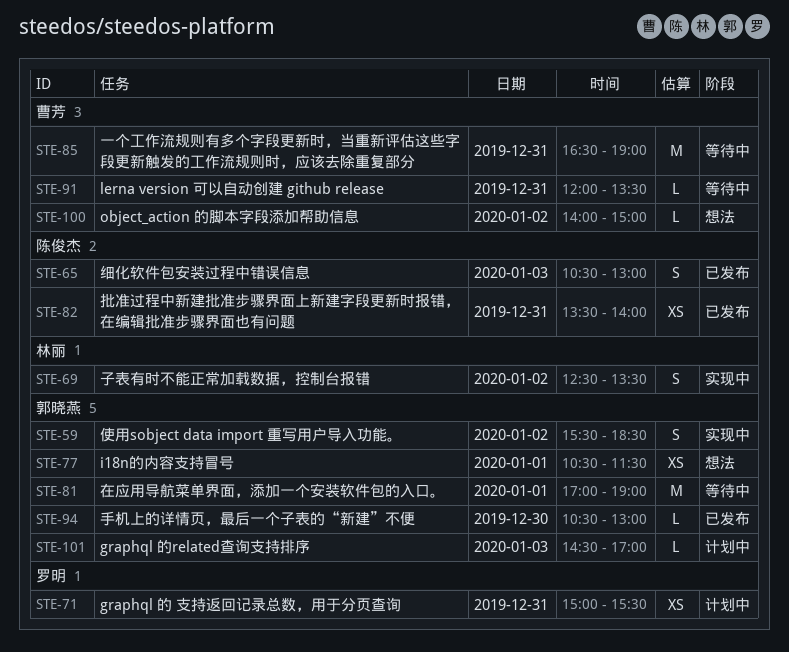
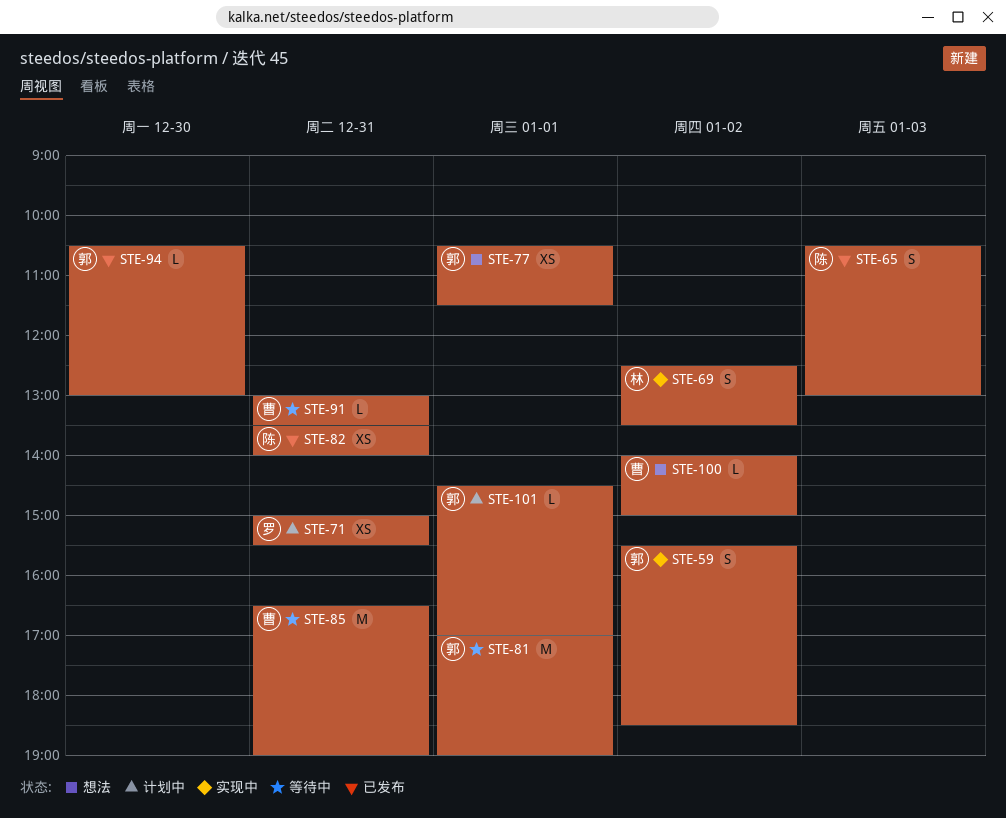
STE-91, begins: 12:00 -> 13:00
STE-101, day: Jan 3 -> Jan 1

